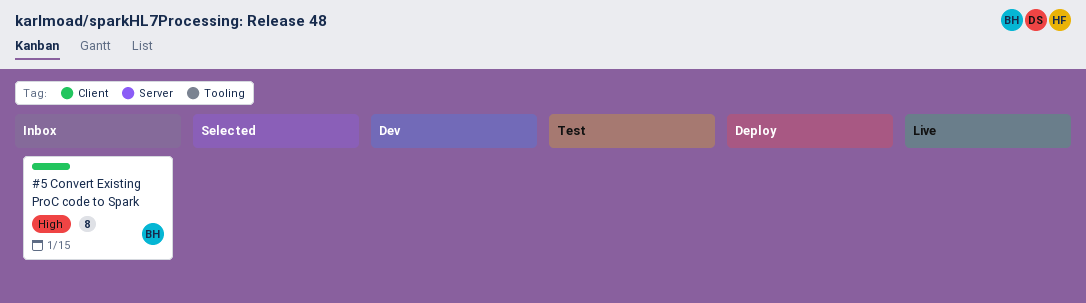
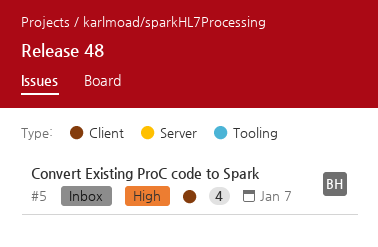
#5, estimate: 8 -> 4
#5, due: Jan 15 -> Jan 7

